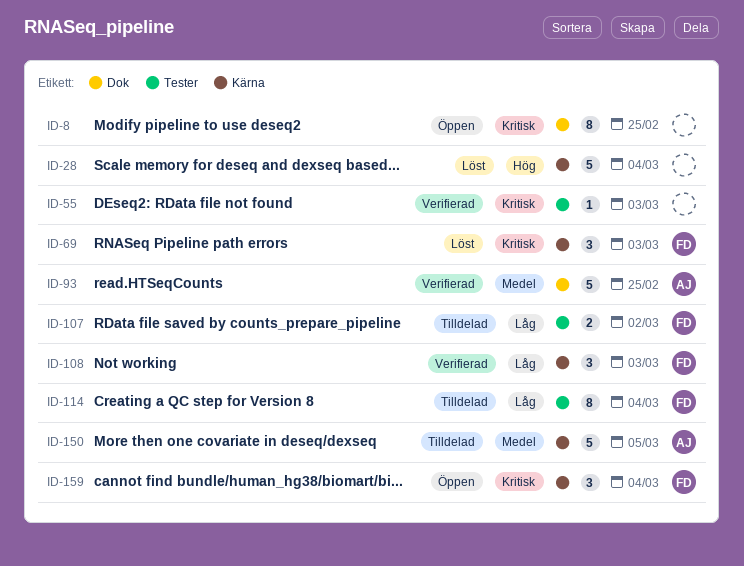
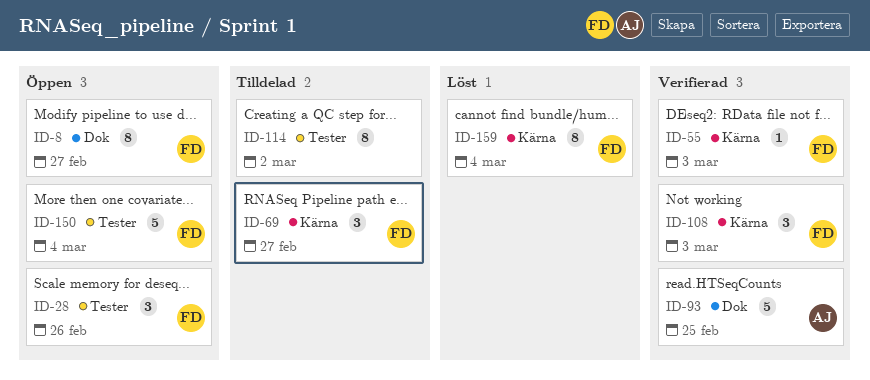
ID-8, owner: none -> FD
ID-8, due: Feb 25 -> Feb 27
ID-28, status: Löst -> Öppen
ID-28, owner: none -> FD
ID-28, label: Kärna -> Tester
ID-28, estimate: 5 -> 3
ID-28, due: Mar 4 -> Feb 26
ID-55, owner: none -> FD
ID-55, label: Tester -> Kärna
ID-69, status: Löst -> Tilldelad
ID-69, due: Mar 3 -> Feb 27
ID-107: present -> none
ID-114, owner: FD -> none
ID-114, due: Mar 4 -> Mar 2
ID-150, status: Tilldelad -> Öppen
ID-150, owner: AJ -> FD
ID-150, label: Kärna -> Tester
ID-150, due: Mar 5 -> Mar 4
ID-159, status: Öppen -> Löst
ID-159, estimate: 3 -> 8

